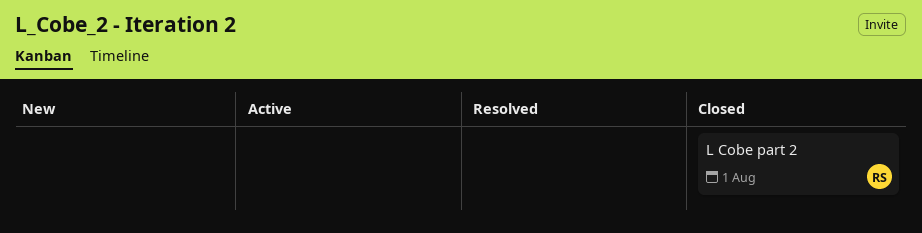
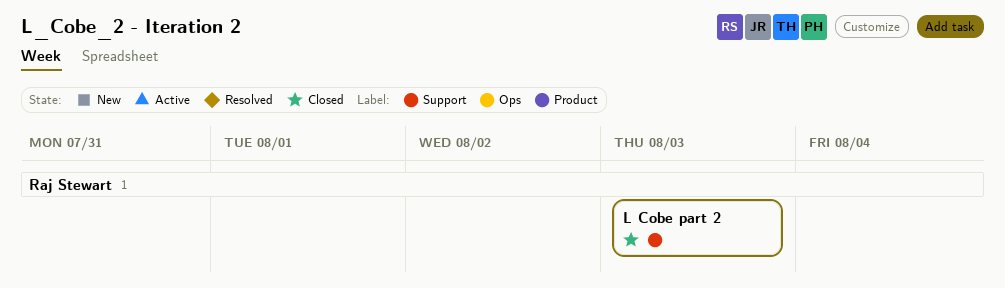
L Cobe part 2, due: Aug 1 -> Aug 3

